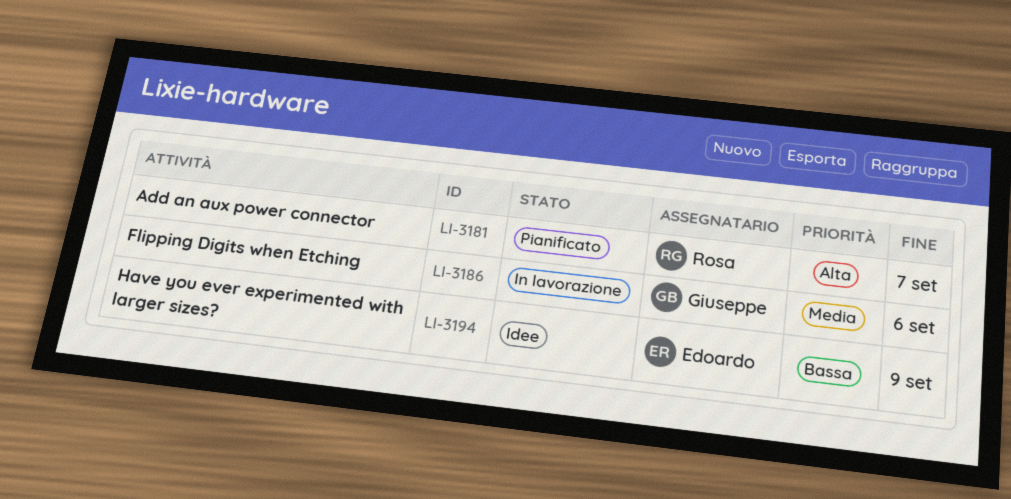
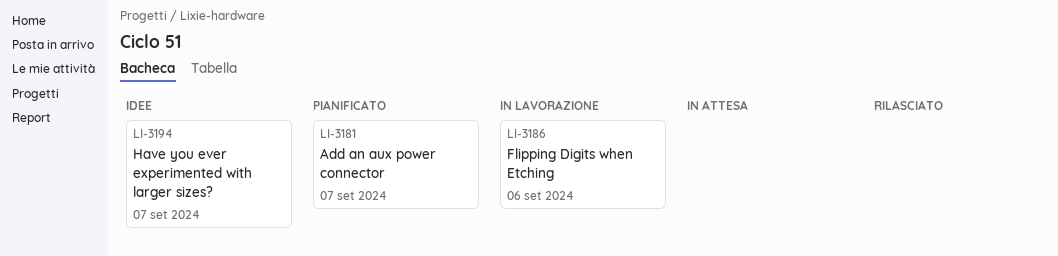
LI-3194, due: Sep 9 -> Sep 7

